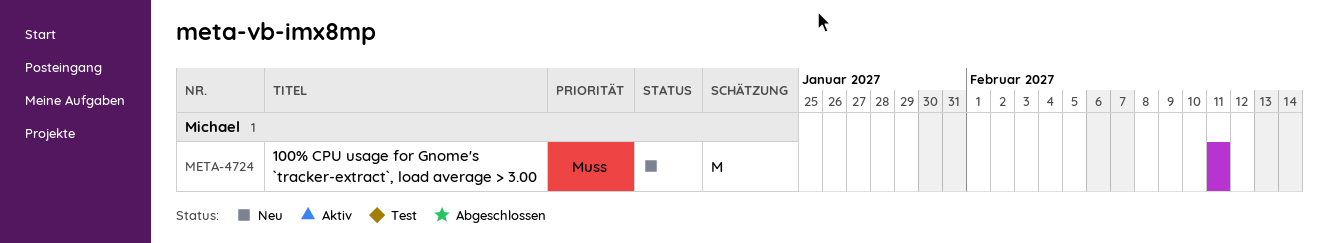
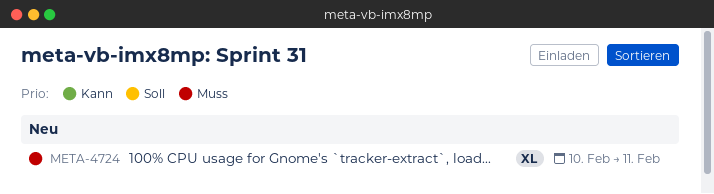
META-4724, estimate: M -> XL
META-4724, start: Feb 11 -> Feb 10

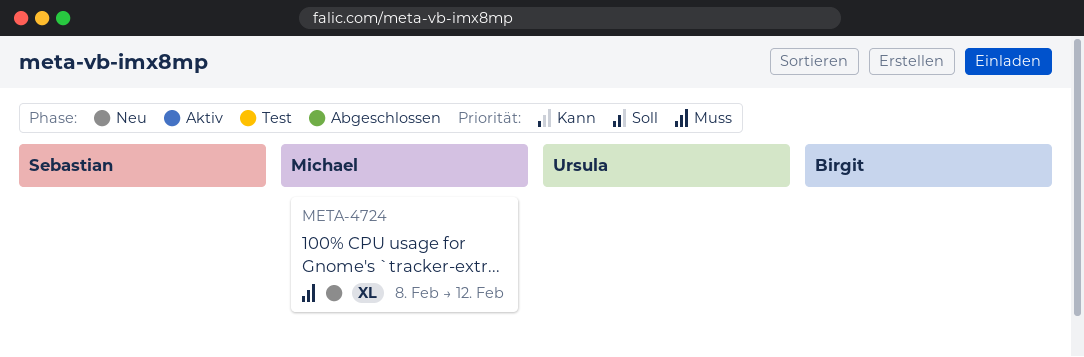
META-4724, start: Feb 10 -> Feb 8
META-4724, due: Feb 11 -> Feb 12

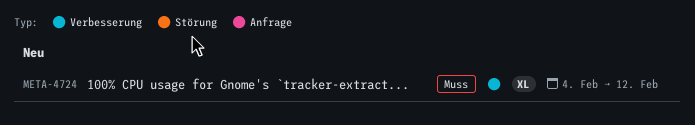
META-4724, start: Feb 8 -> Feb 4

